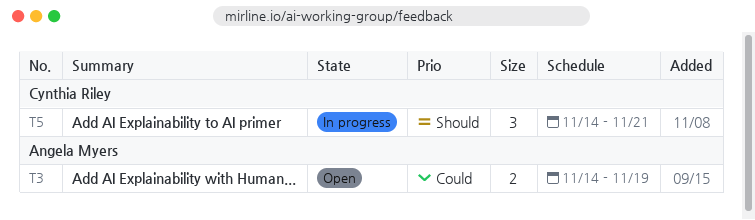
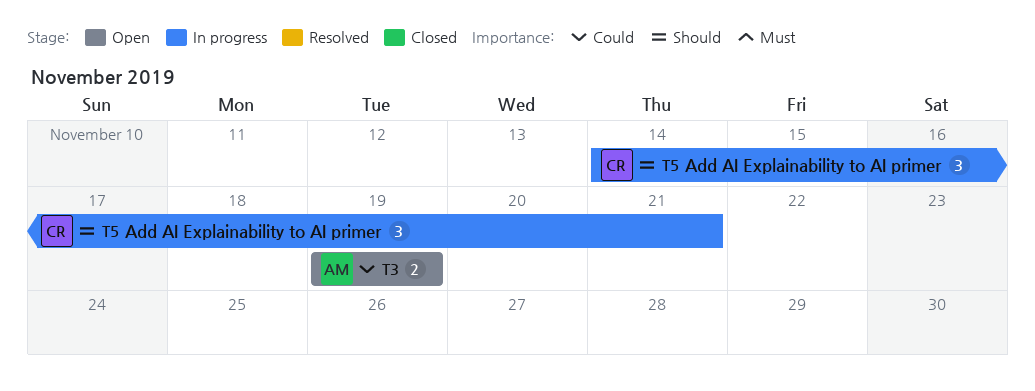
T3, start: Nov 14 -> Nov 19

